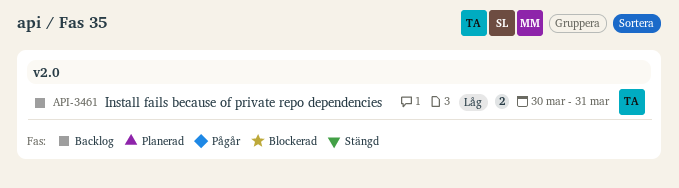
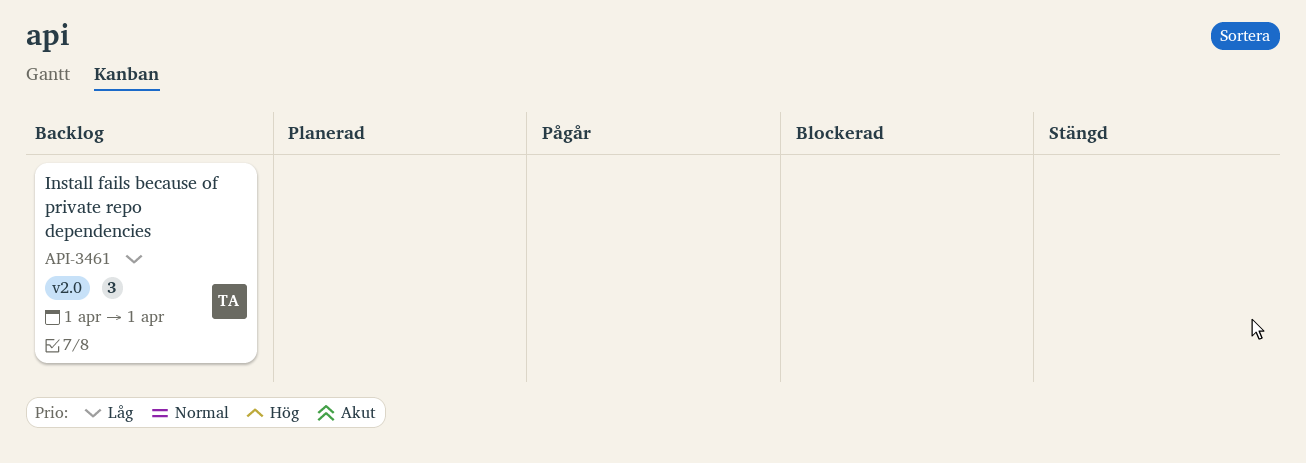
API-3461, estimate: 2 -> 3
API-3461, start: Mar 30 -> Apr 1
API-3461, due: Mar 31 -> Apr 1

